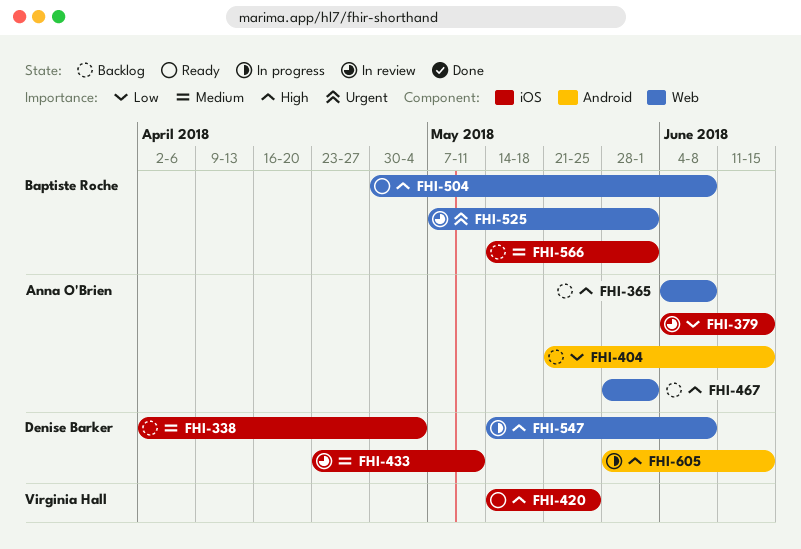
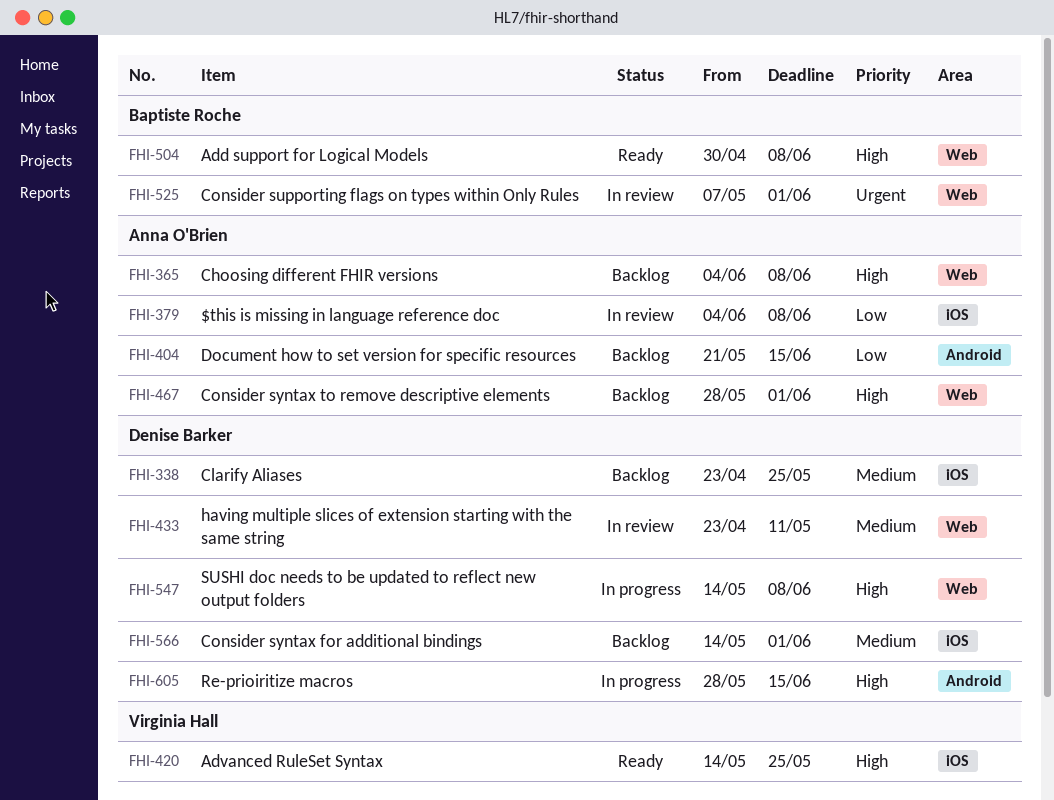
FHI-338, start: Apr 2 -> Apr 23
FHI-338, due: May 4 -> May 25
FHI-379, due: Jun 15 -> Jun 8
FHI-433, label: iOS -> Web
FHI-566, owner: Baptiste Roche -> Denise Barker

